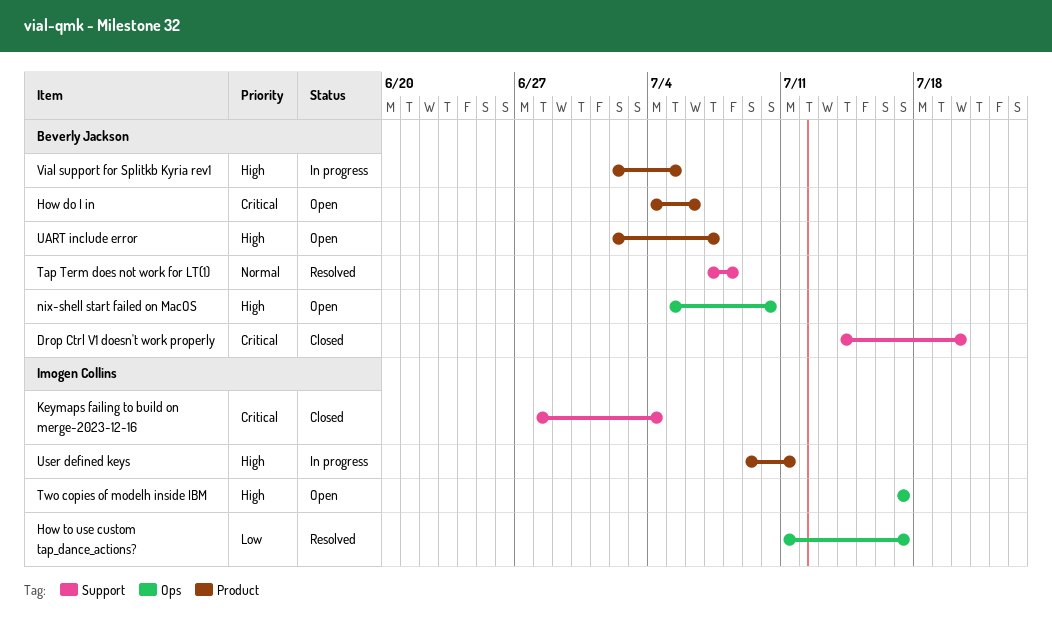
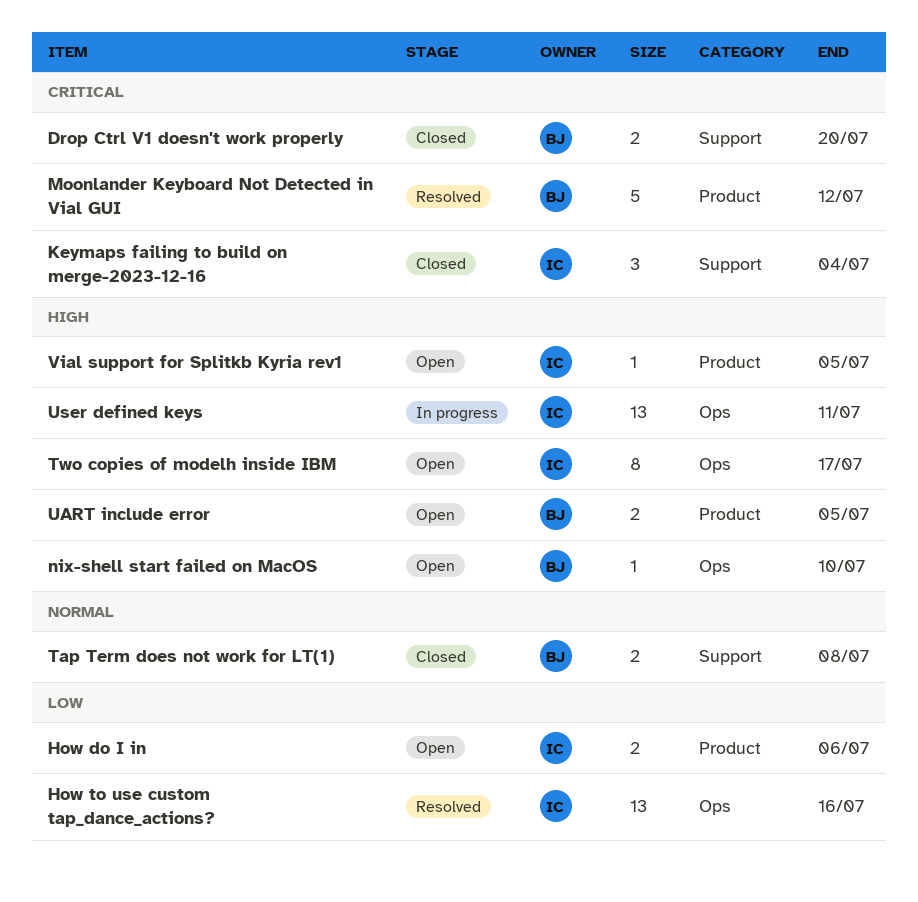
How do I in, owner: Beverly Jackson -> Imogen Collins
How do I in, priority: Critical -> Low
How to use custom tap_dance_actions?, due: Jul 17 -> Jul 16
Moonlander Keyboard Not Detected in Vial GUI: none -> present
Tap Term does not work for LT(1), status: Resolved -> Closed
UART include error, due: Jul 7 -> Jul 5
User defined keys, label: Product -> Ops
Vial support for Splitkb Kyria rev1, status: In progress -> Open
Vial support for Splitkb Kyria rev1, owner: Beverly Jackson -> Imogen Collins

